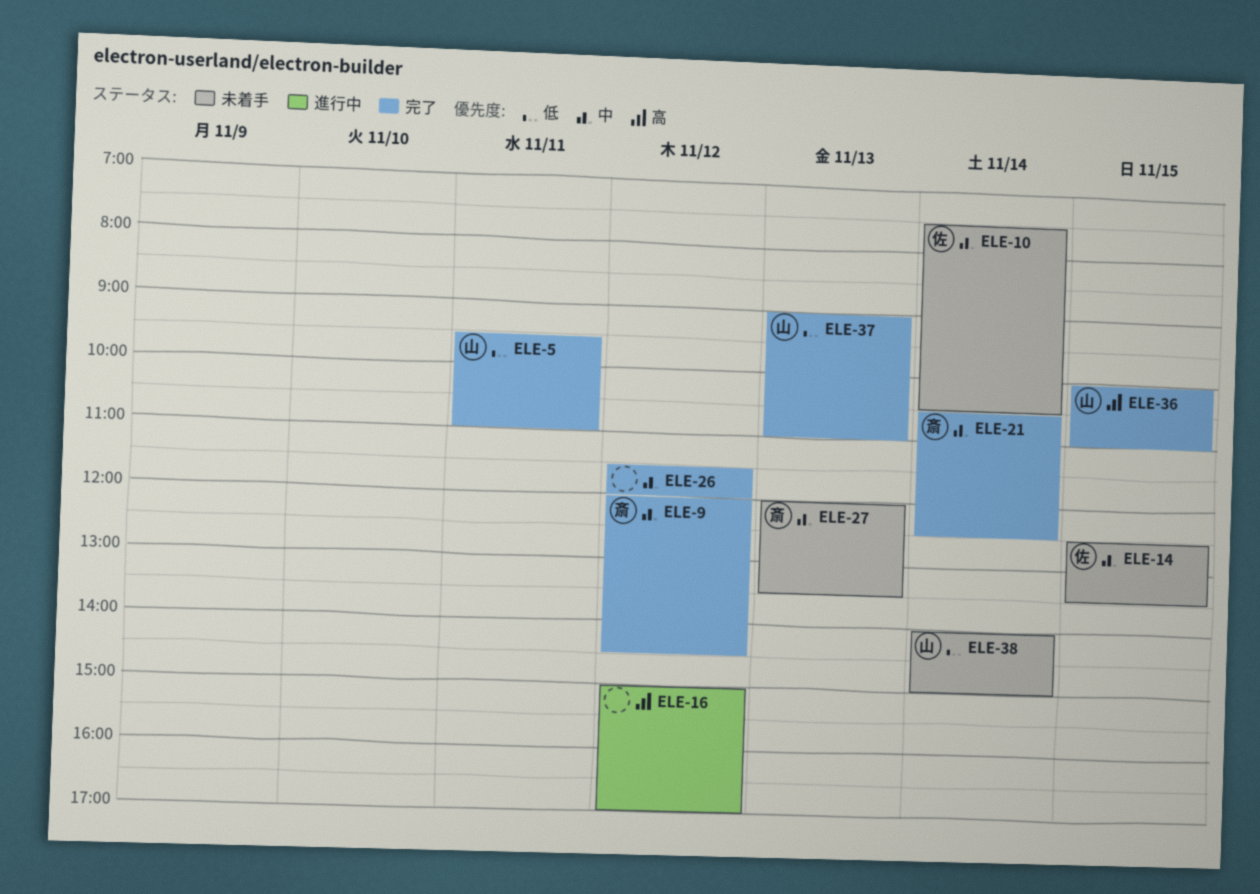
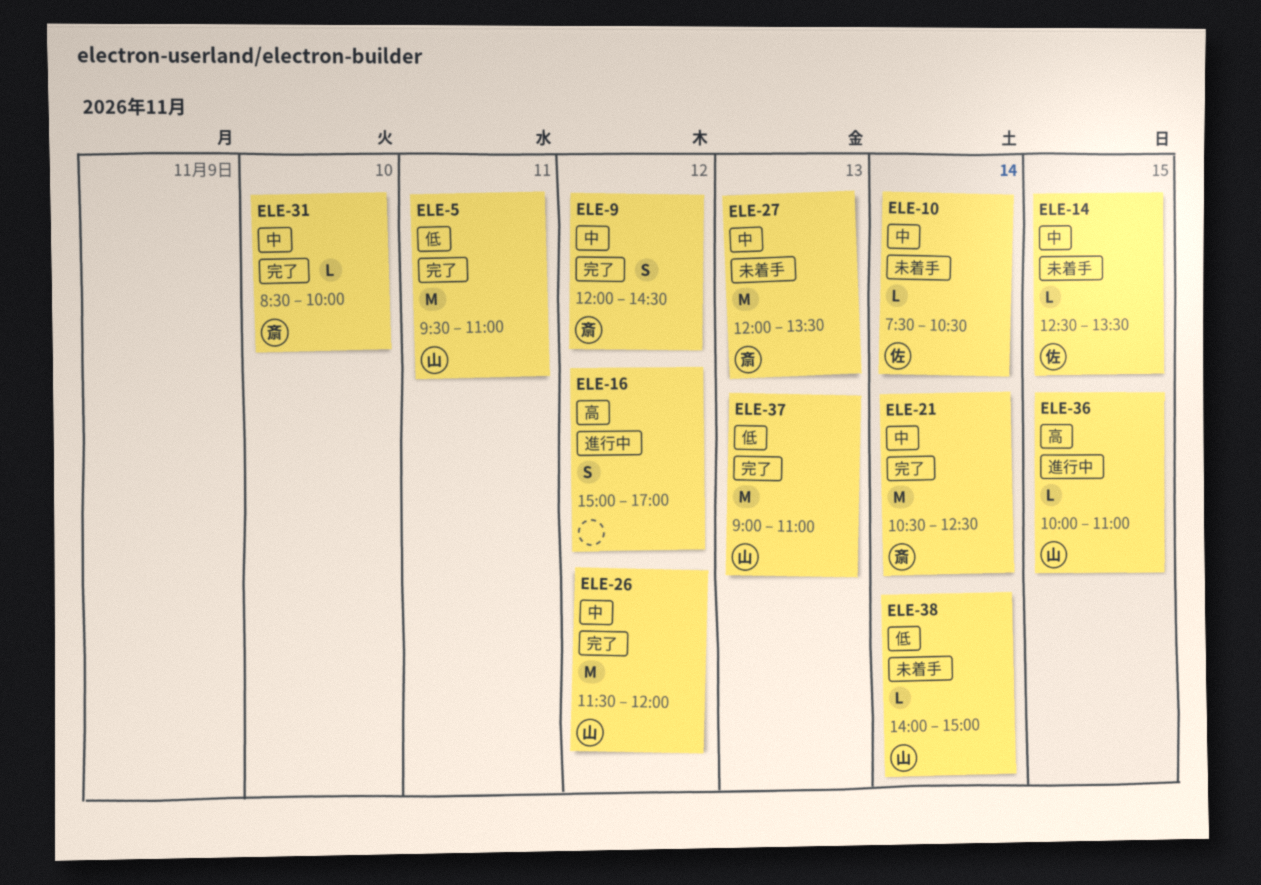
ELE-26, owner: none -> 山
ELE-31: none -> present
ELE-36, status: 完了 -> 進行中

